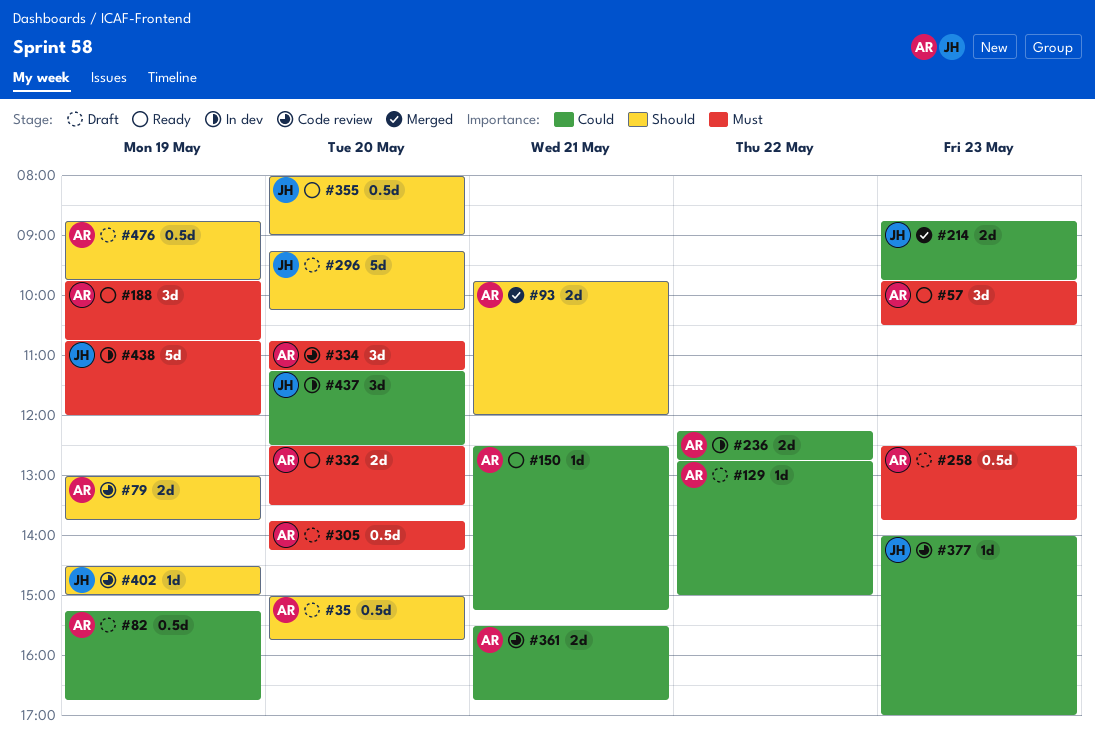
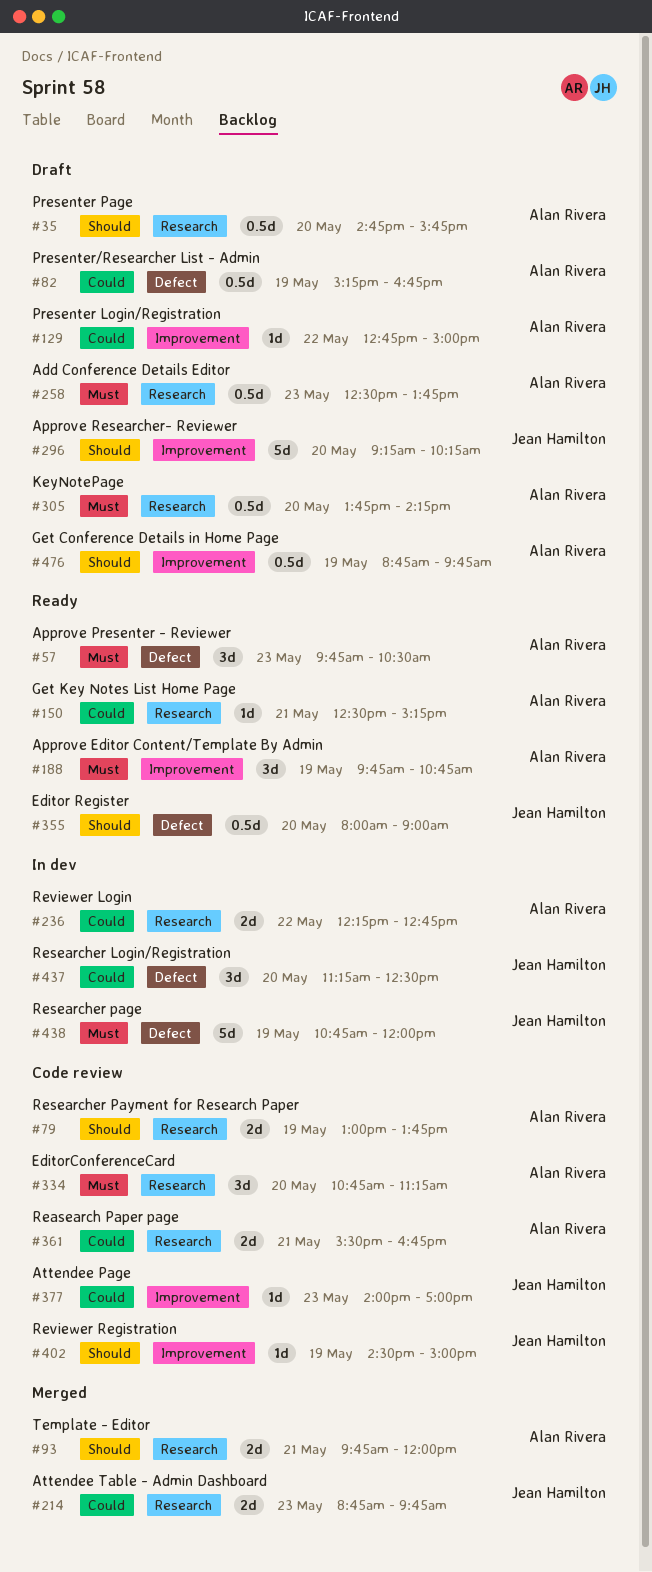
#35, begins: 15:00 -> 14:45
#332: present -> none

